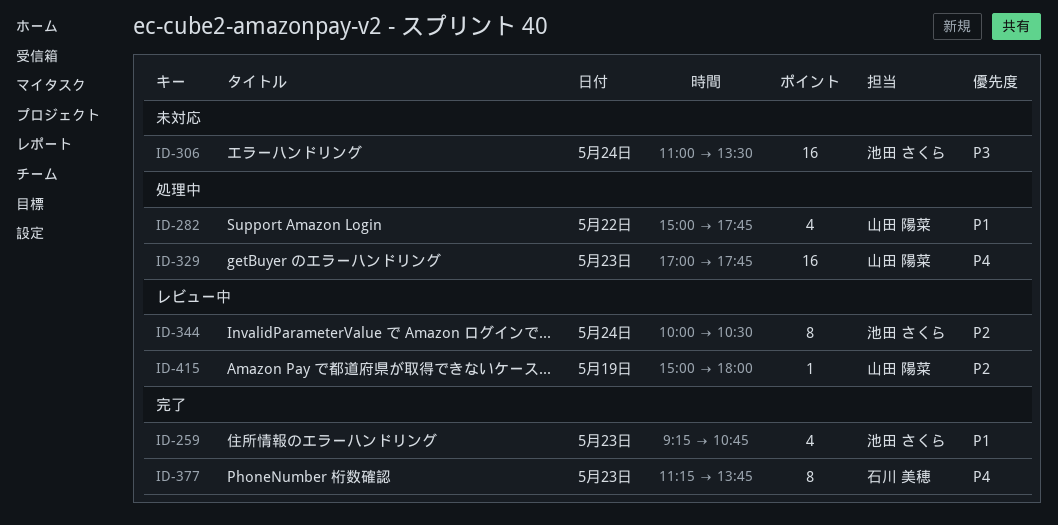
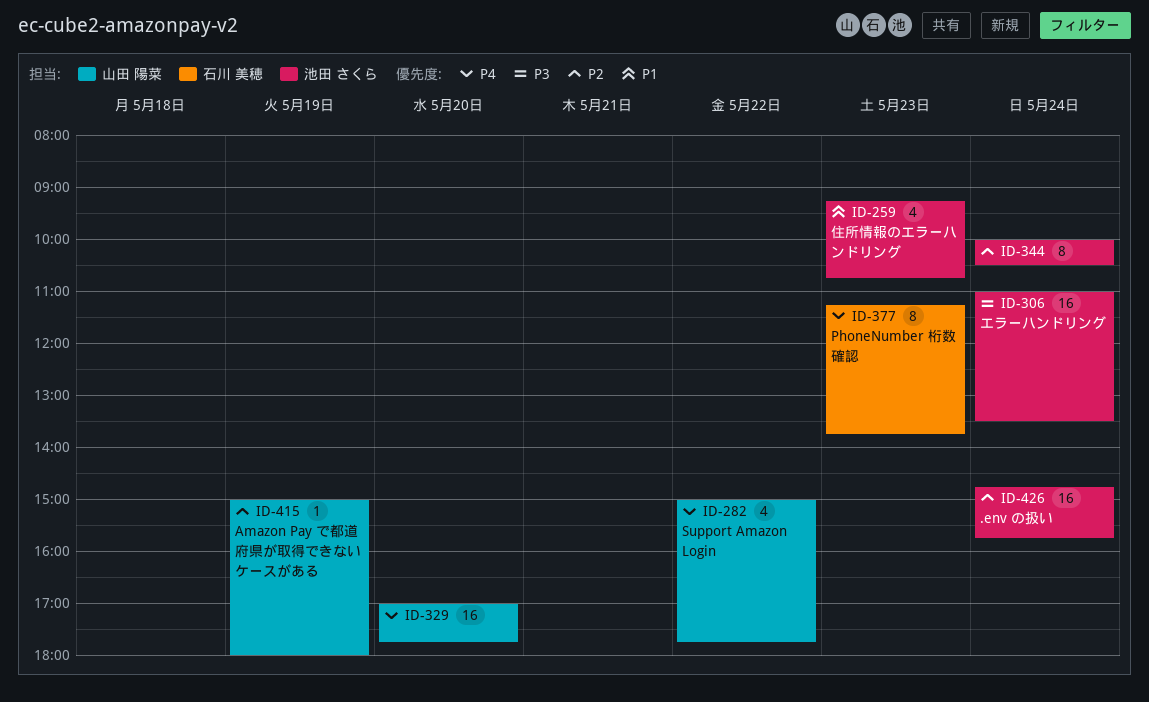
ID-282, priority: P1 -> P4
ID-329, day: May 23 -> May 20
ID-426: none -> present

